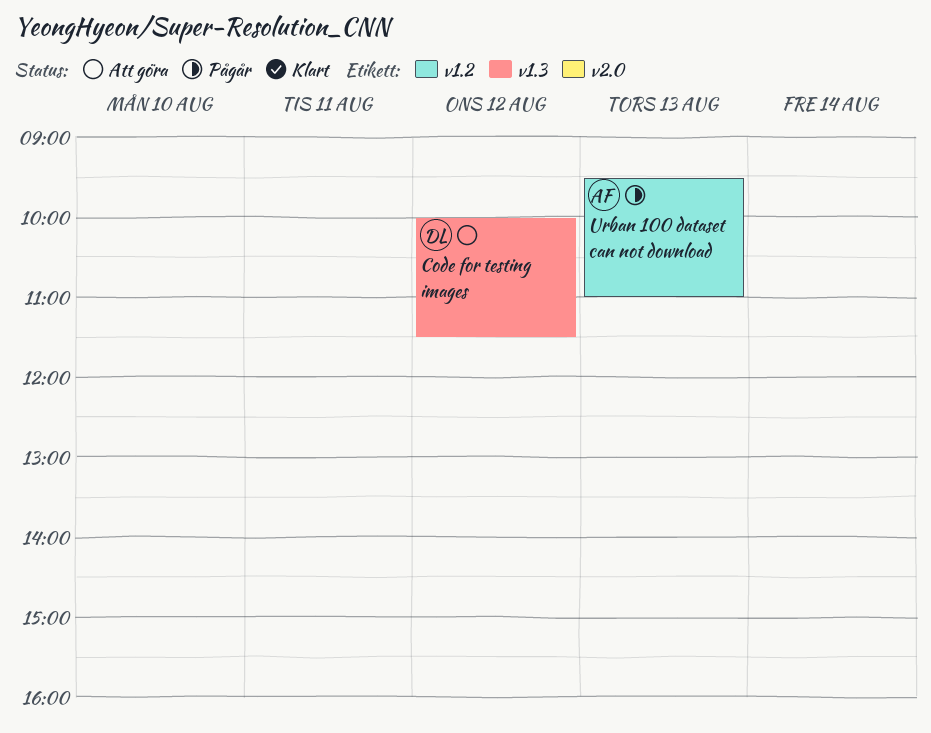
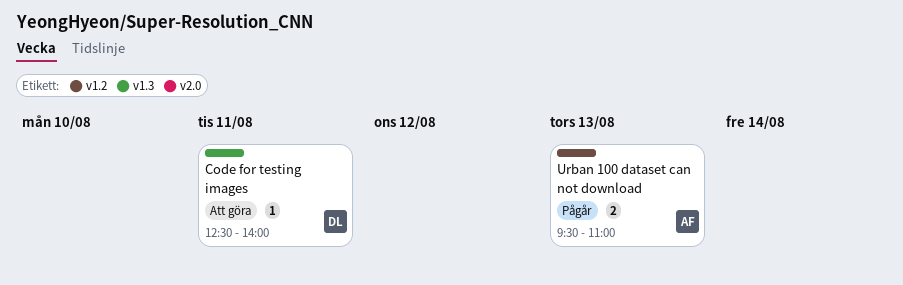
Code for testing images, day: Aug 12 -> Aug 11
Code for testing images, begins: 10:00 -> 12:30
Code for testing images, ends: 11:30 -> 14:00

